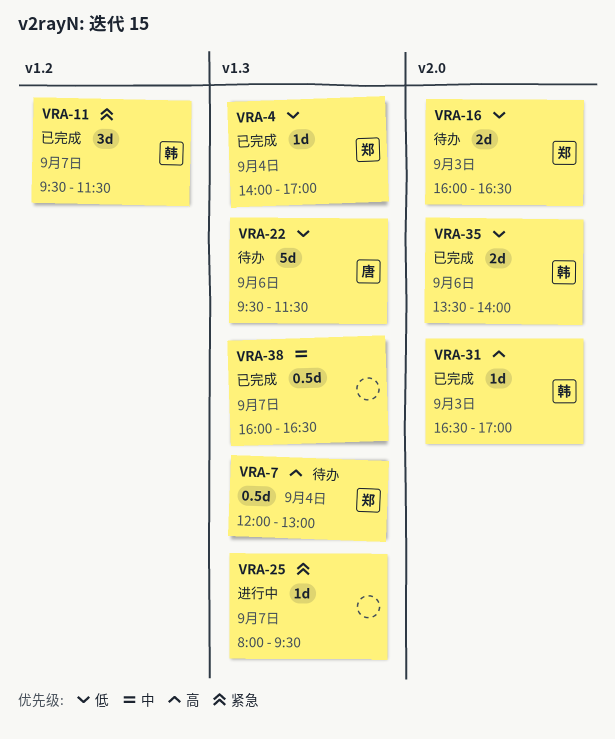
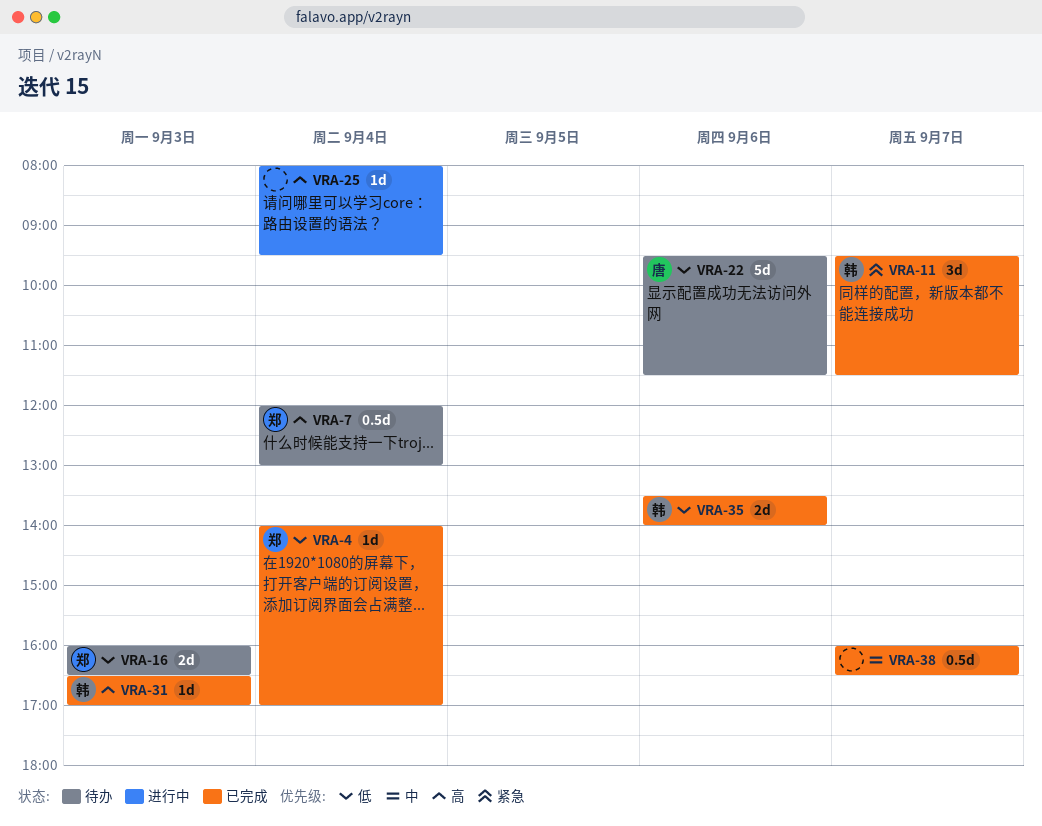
VRA-25, priority: 紧急 -> 高
VRA-25, day: Sep 7 -> Sep 4

